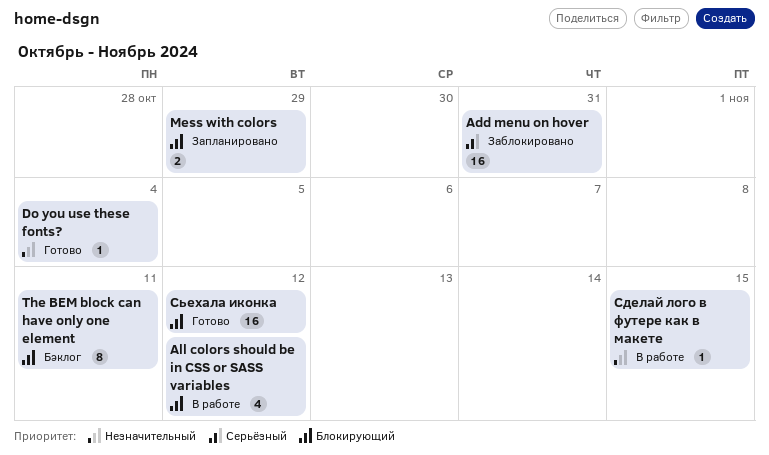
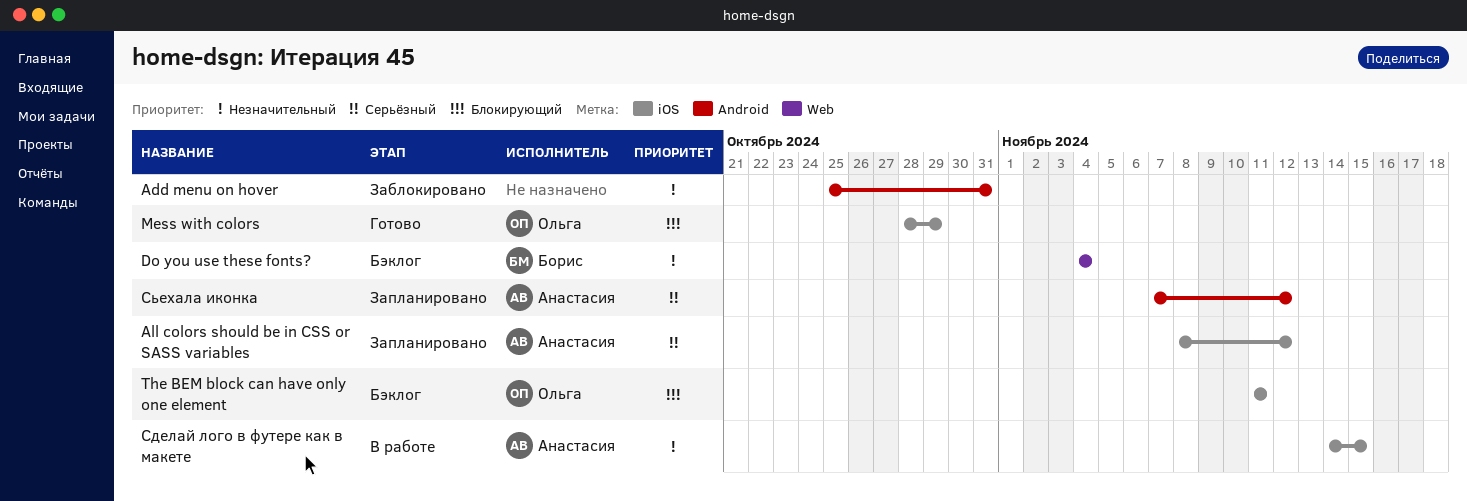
Add menu on hover, priority: Серьёзный -> Незначительный
All colors should be in CSS or SASS variables, status: В работе -> Запланировано
All colors should be in CSS or SASS variables, priority: Блокирующий -> Серьёзный
Do you use these fonts?, status: Готово -> Бэклог
Mess with colors, status: Запланировано -> Готово
Сьехала иконка, status: Готово -> Запланировано
Сьехала иконка, priority: Блокирующий -> Серьёзный

